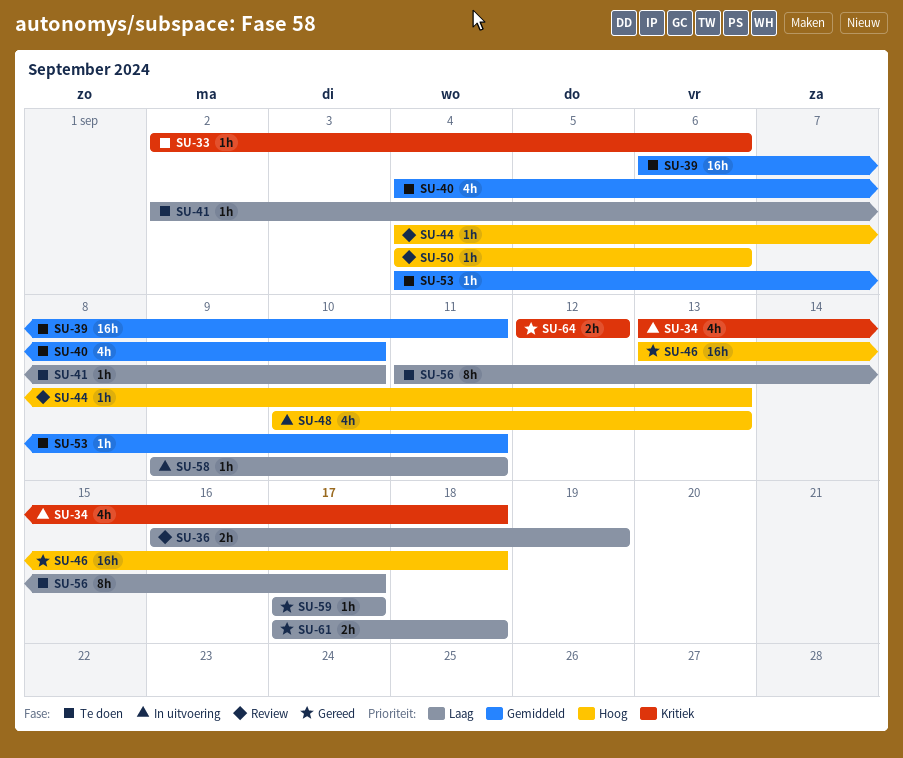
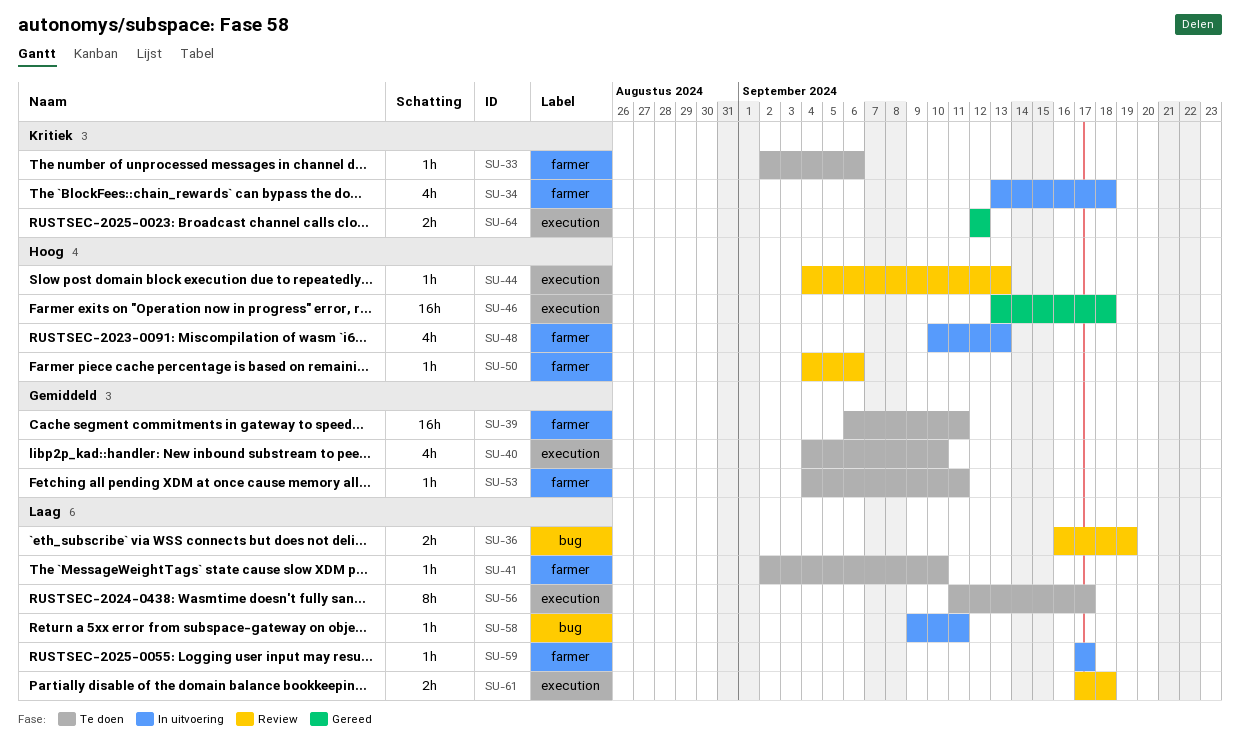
SU-59, status: Gereed -> In uitvoering
SU-61, status: Gereed -> Review

